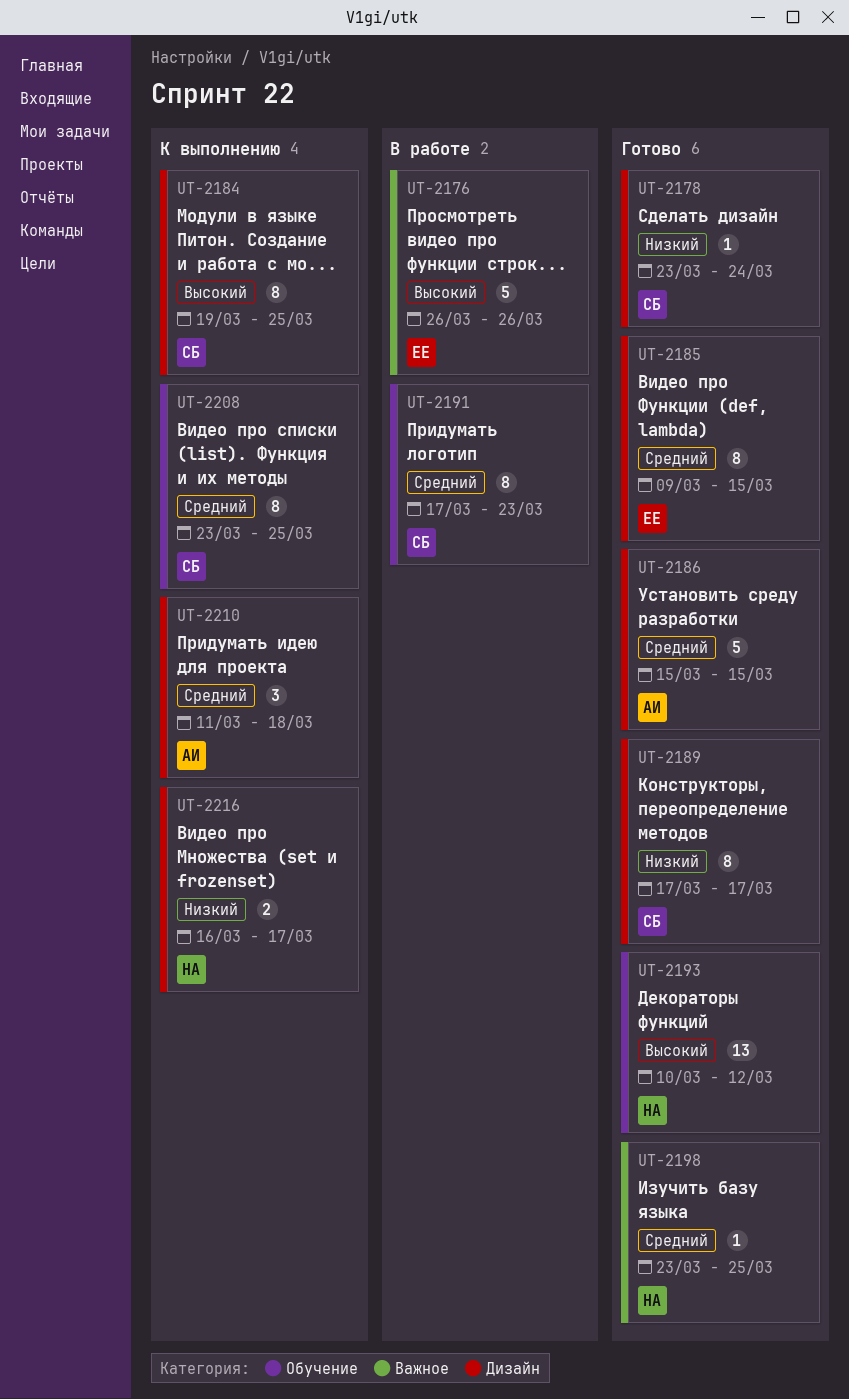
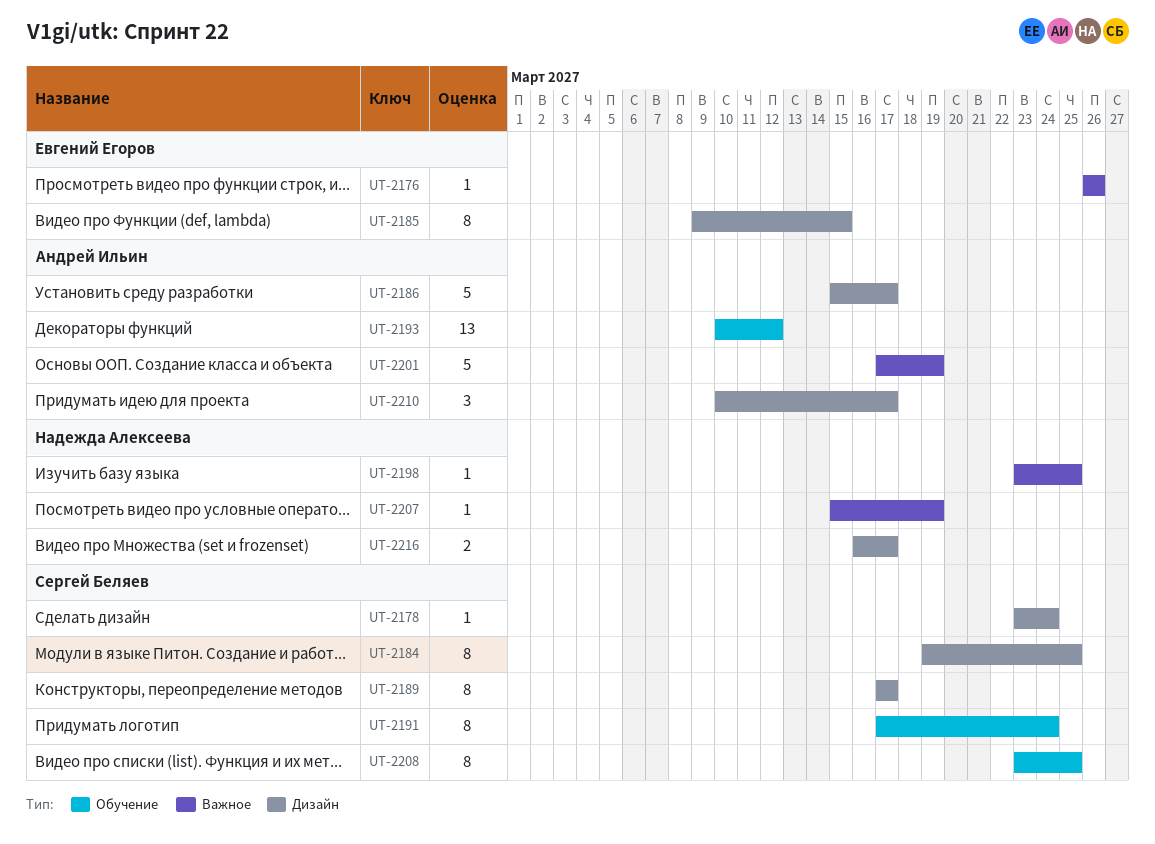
UT-2176, estimate: 5 -> 1
UT-2186, due: Mar 15 -> Mar 17
UT-2191, due: Mar 23 -> Mar 24
UT-2193, owner: Надежда Алексеева -> Андрей Ильин
UT-2201: none -> present
UT-2207: none -> present
UT-2210, start: Mar 11 -> Mar 10
UT-2210, due: Mar 18 -> Mar 17

